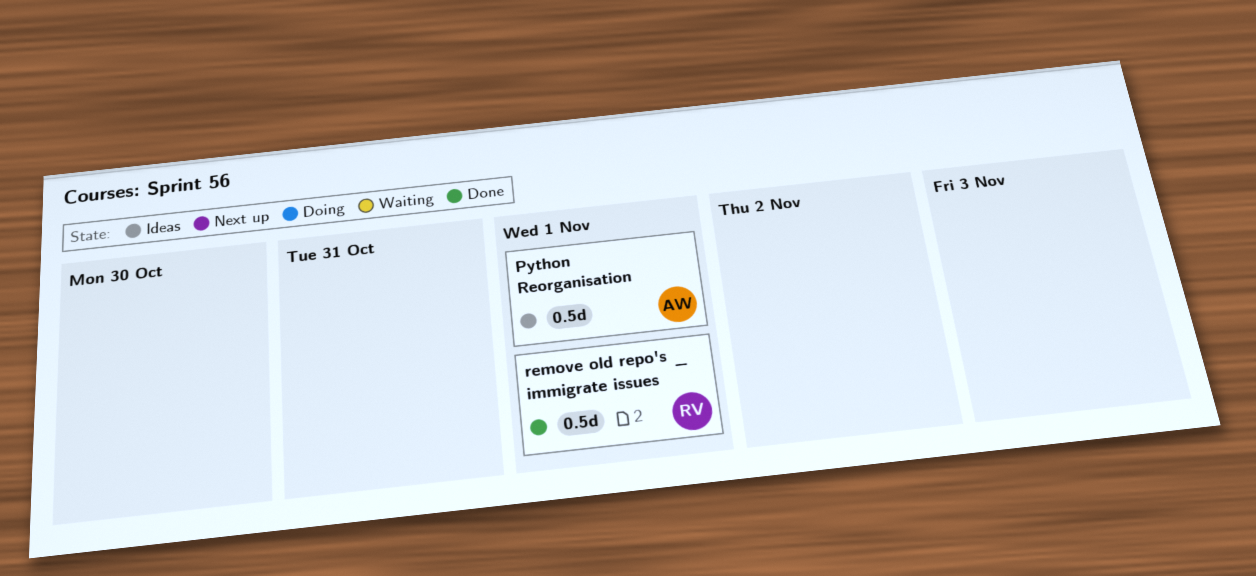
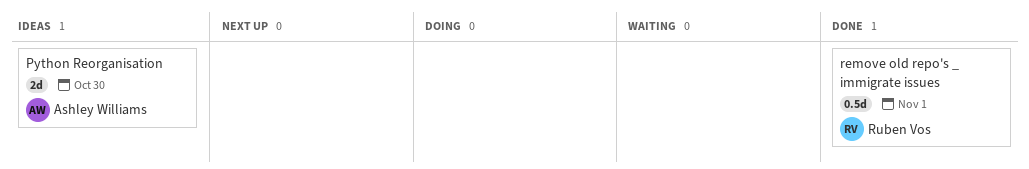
Python Reorganisation, estimate: 0.5d -> 2d
Python Reorganisation, due: Nov 1 -> Oct 30

